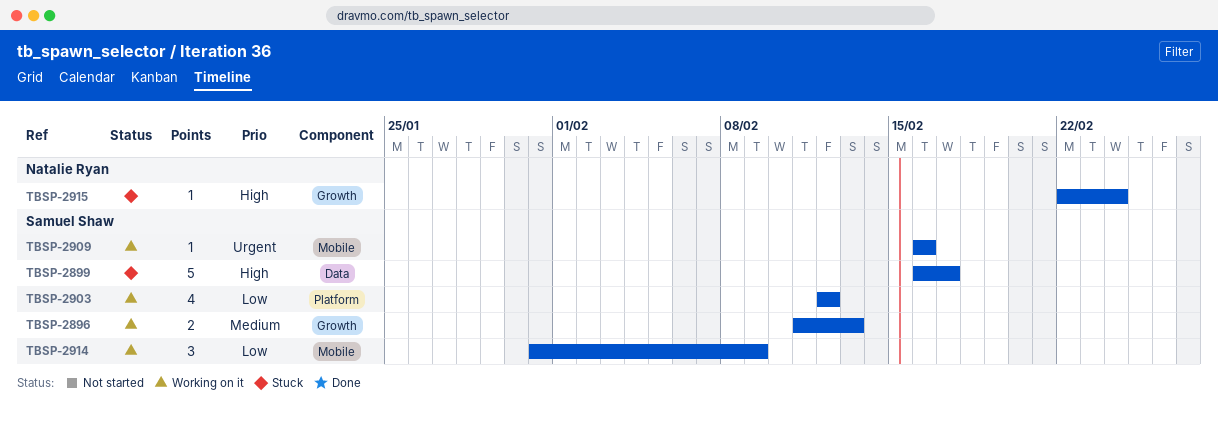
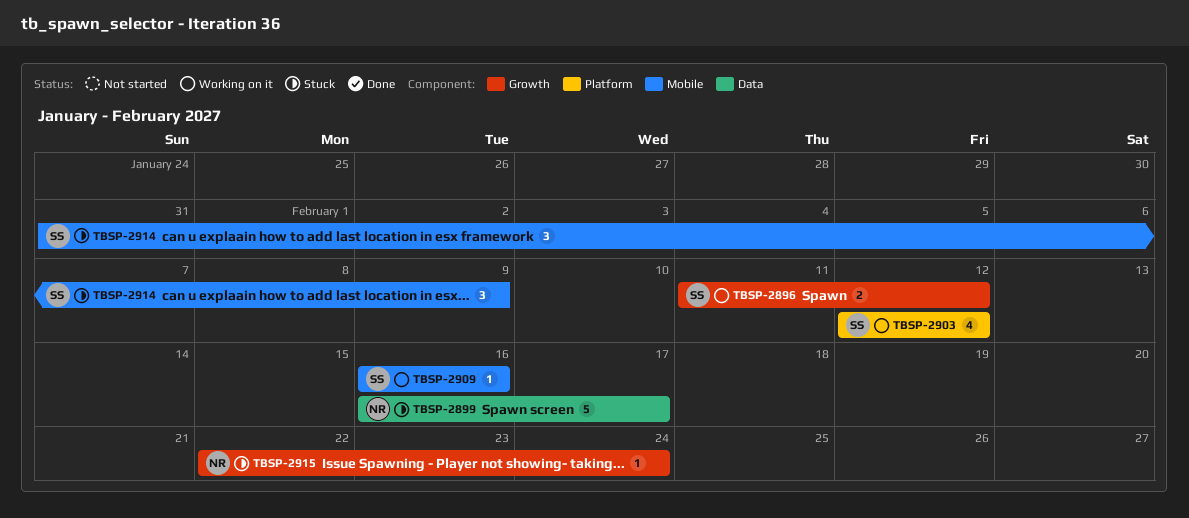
TBSP-2896, due: Feb 13 -> Feb 12
TBSP-2899, owner: Samuel Shaw -> Natalie Ryan
TBSP-2914, status: Working on it -> Stuck

